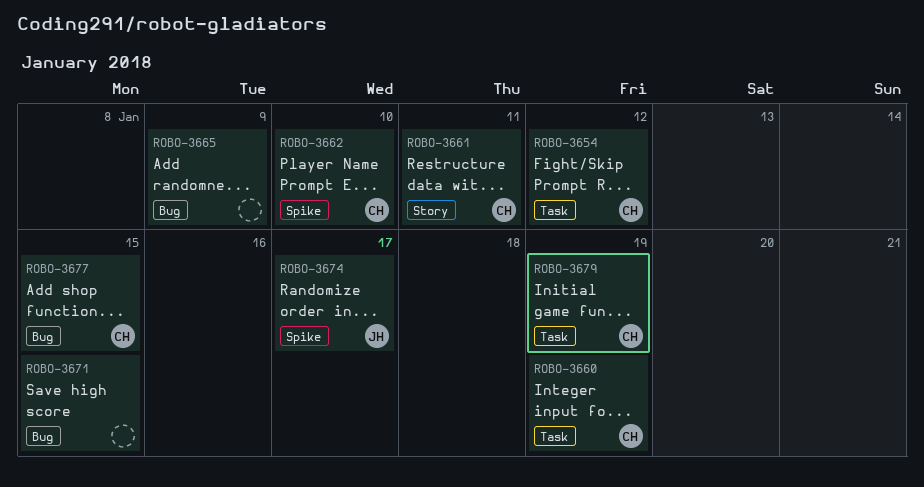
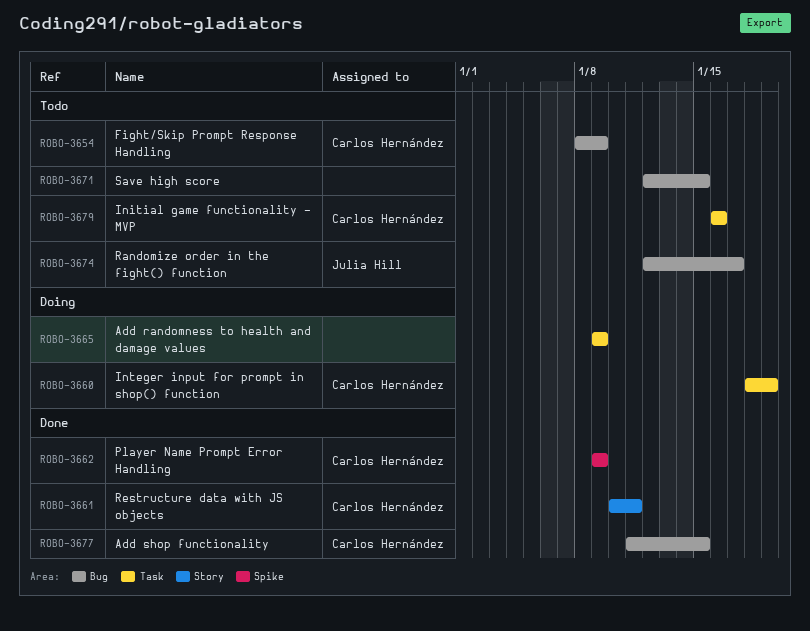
ROBO-3654, label: Task -> Bug
ROBO-3654, due: Jan 12 -> Jan 9
ROBO-3662, due: Jan 10 -> Jan 9
ROBO-3665, label: Bug -> Task
ROBO-3674, label: Spike -> Bug
ROBO-3679, due: Jan 19 -> Jan 16

